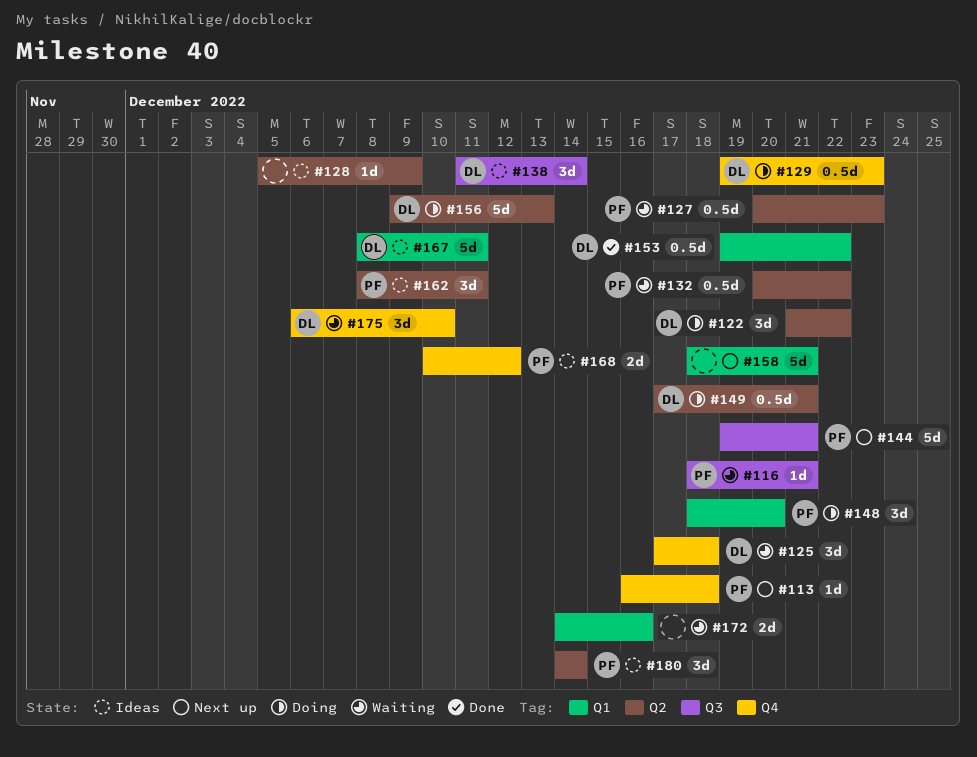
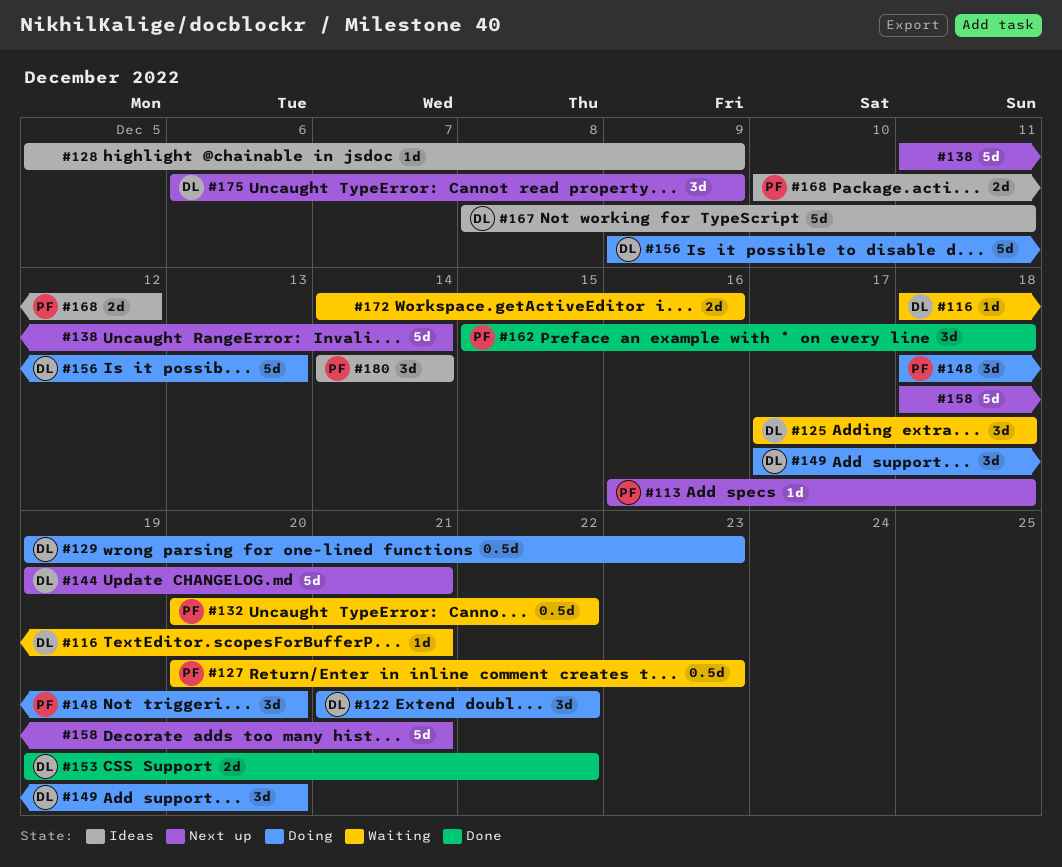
#116, owner: PF -> DL
#138, status: Ideas -> Next up
#138, owner: DL -> none
#138, estimate: 3d -> 5d
#144, owner: PF -> DL
#149, estimate: 0.5d -> 3d
#149, due: Dec 21 -> Dec 20
#153, estimate: 0.5d -> 2d
#162, status: Ideas -> Done
#162, start: Dec 8 -> Dec 15
#162, due: Dec 11 -> Dec 18
#175, status: Waiting -> Next up
#175, due: Dec 10 -> Dec 9

